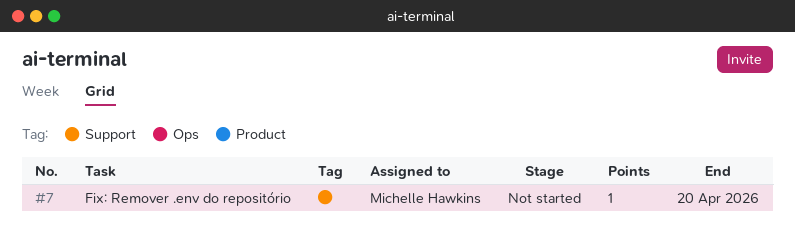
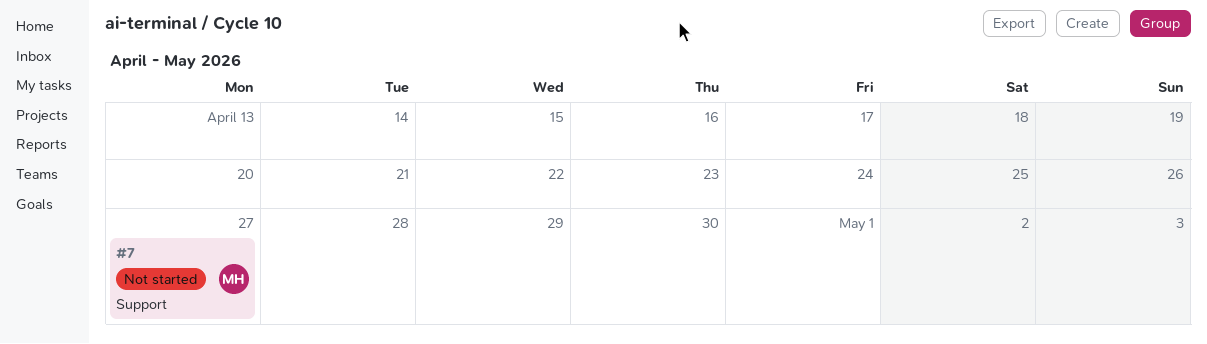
#7, due: Apr 20 -> Apr 27

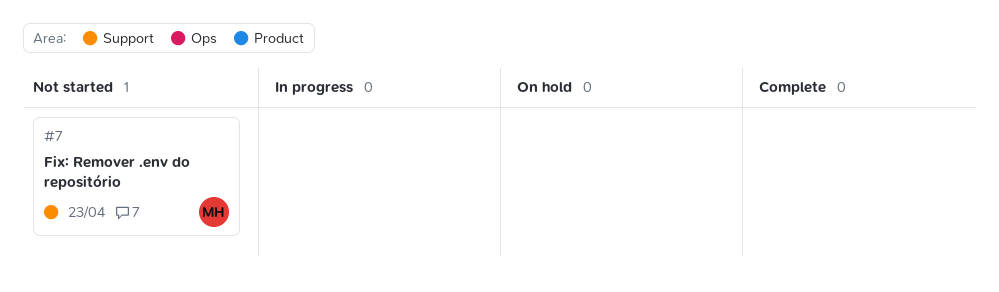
#7, due: Apr 27 -> Apr 23

